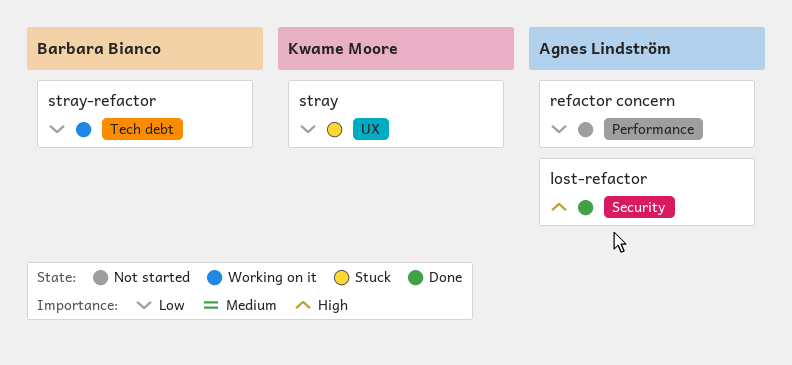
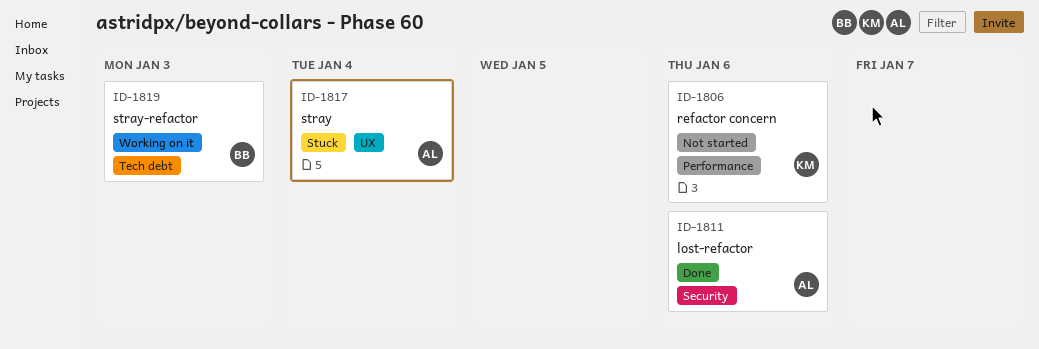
refactor concern, owner: Agnes Lindström -> Kwame Moore
stray, owner: Kwame Moore -> Agnes Lindström

